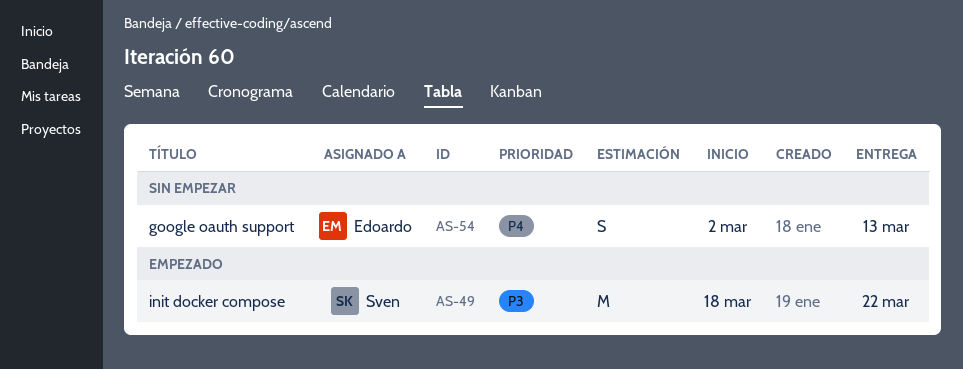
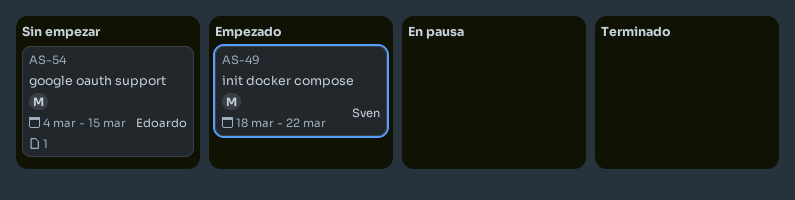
AS-54, estimate: S -> M
AS-54, start: Mar 2 -> Mar 4
AS-54, due: Mar 13 -> Mar 15

